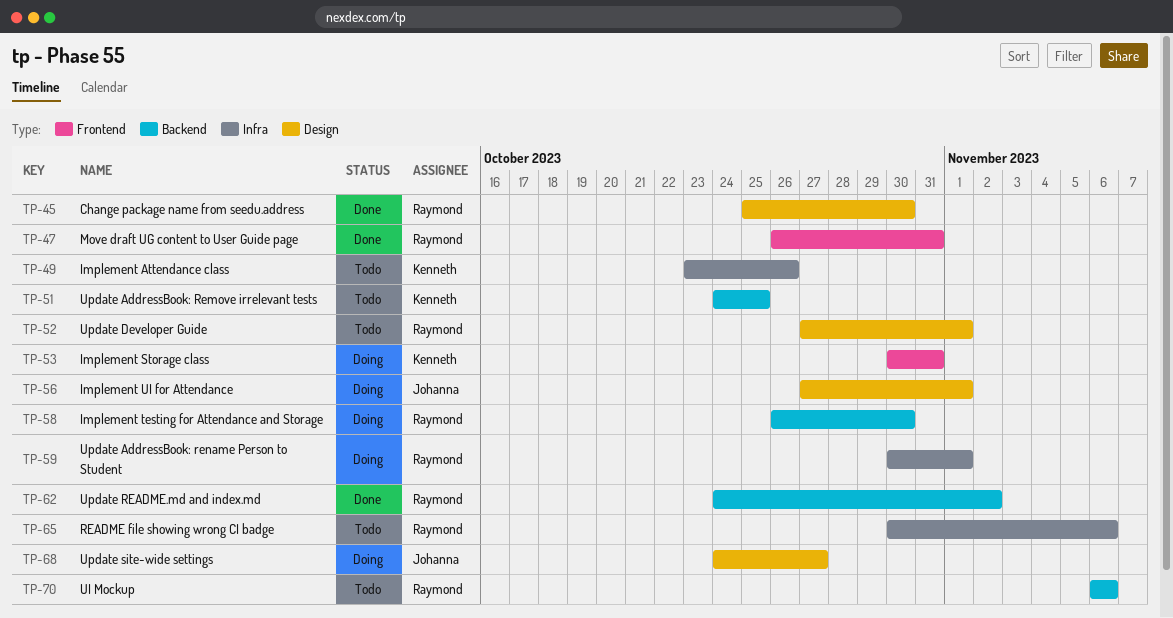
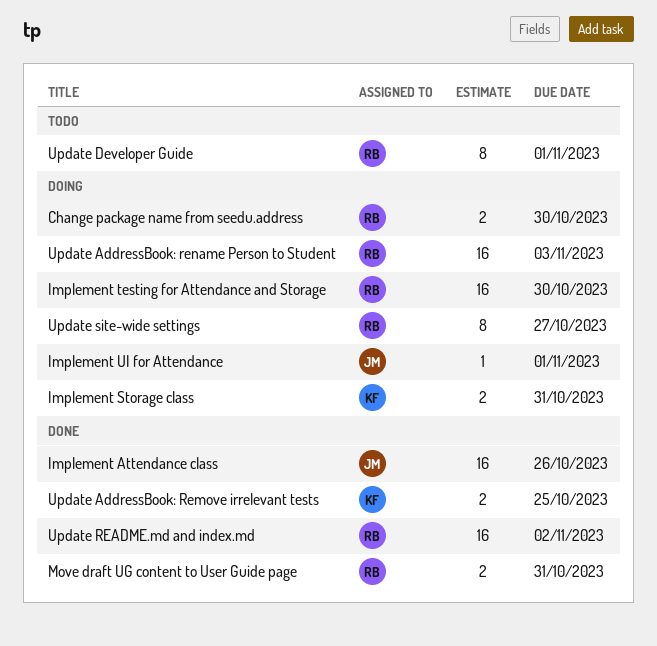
Change package name from seedu.address, status: Done -> Doing
Implement Attendance class, status: Todo -> Done
Implement Attendance class, owner: Kenneth -> Johanna
README file showing wrong CI badge: present -> none
UI Mockup: present -> none
Update AddressBook: Remove irrelevant tests, status: Todo -> Done
Update AddressBook: rename Person to Student, due: Nov 1 -> Nov 3
Update site-wide settings, owner: Johanna -> Raymond

